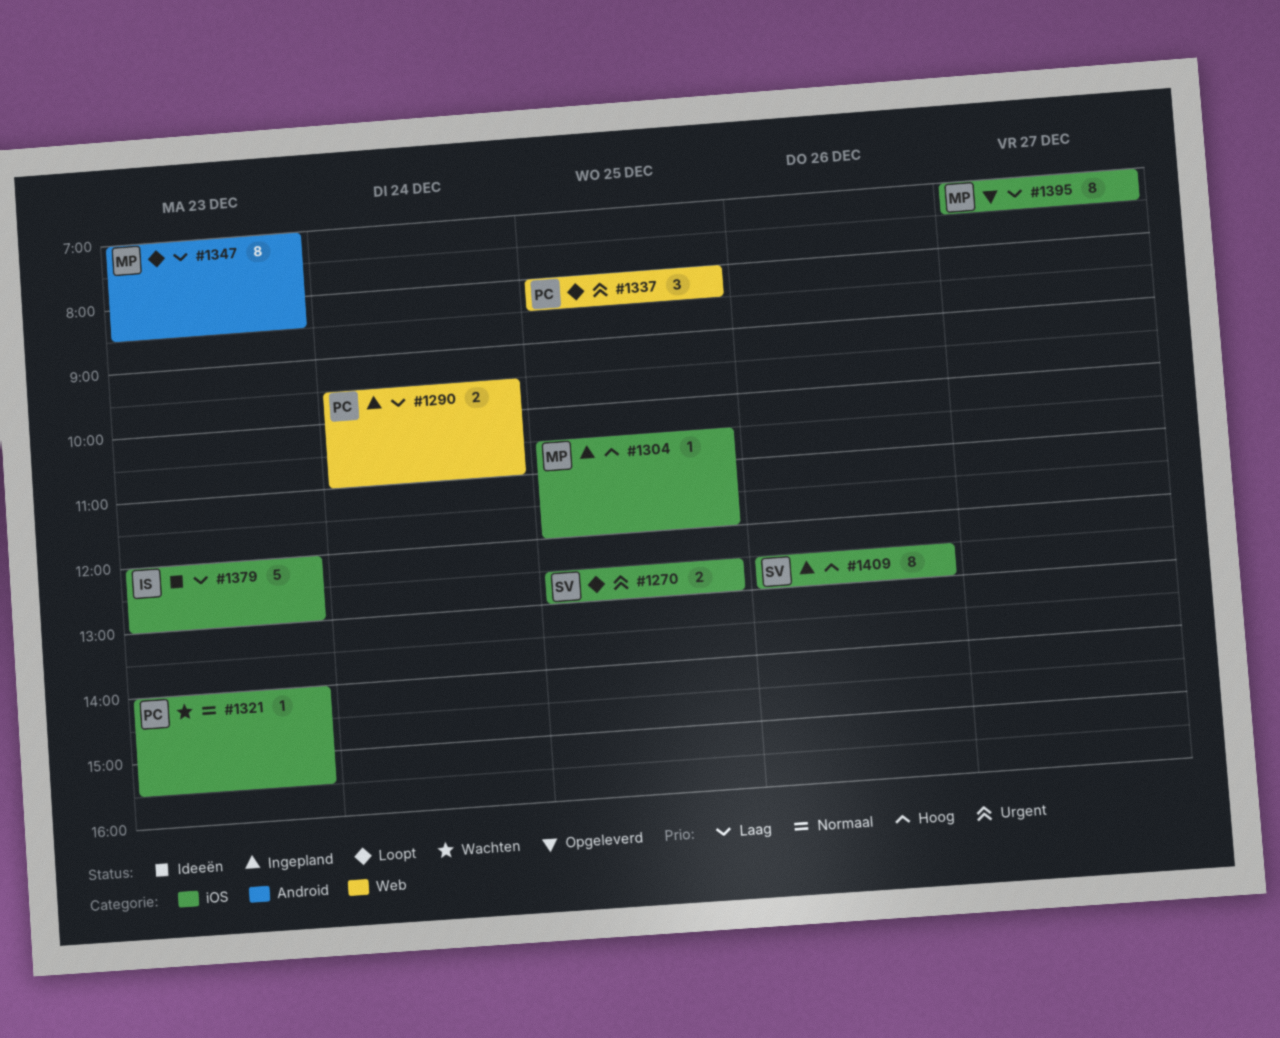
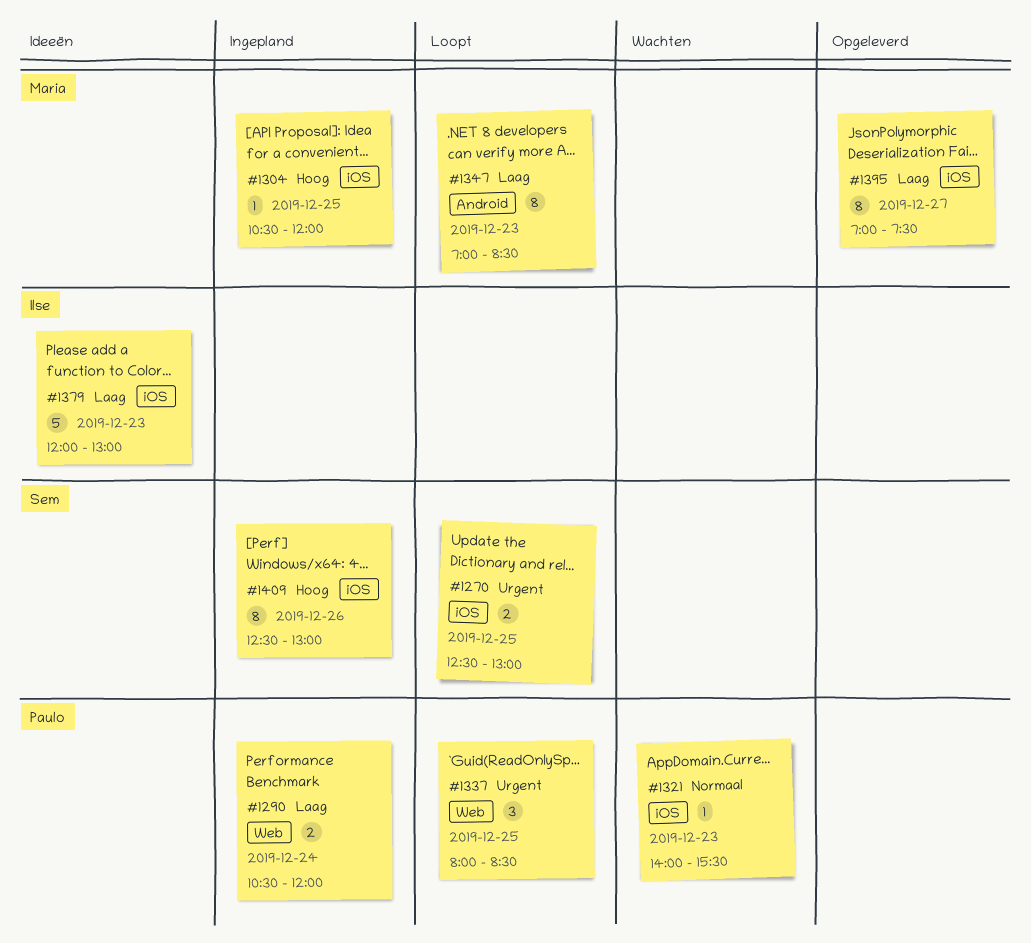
#1290, begins: 09:30 -> 10:30
#1290, ends: 11:00 -> 12:00

